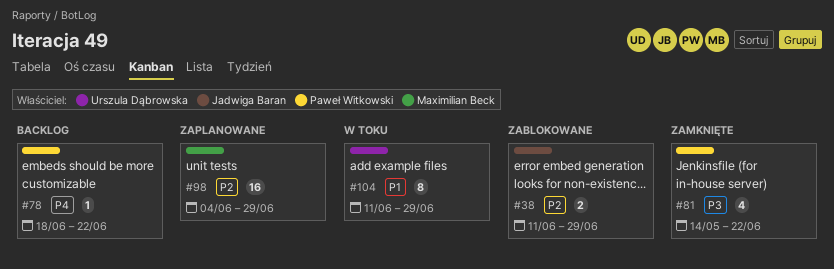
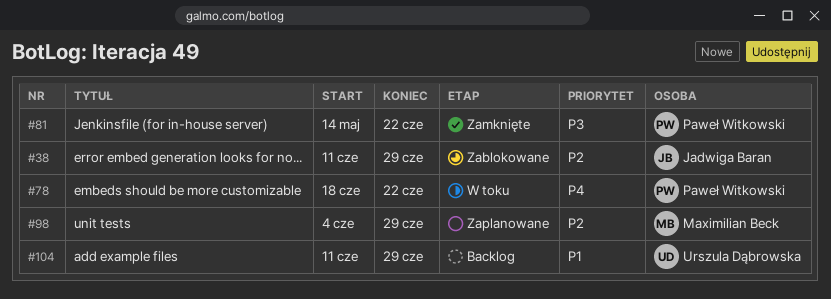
#78, status: Backlog -> W toku
#104, status: W toku -> Backlog

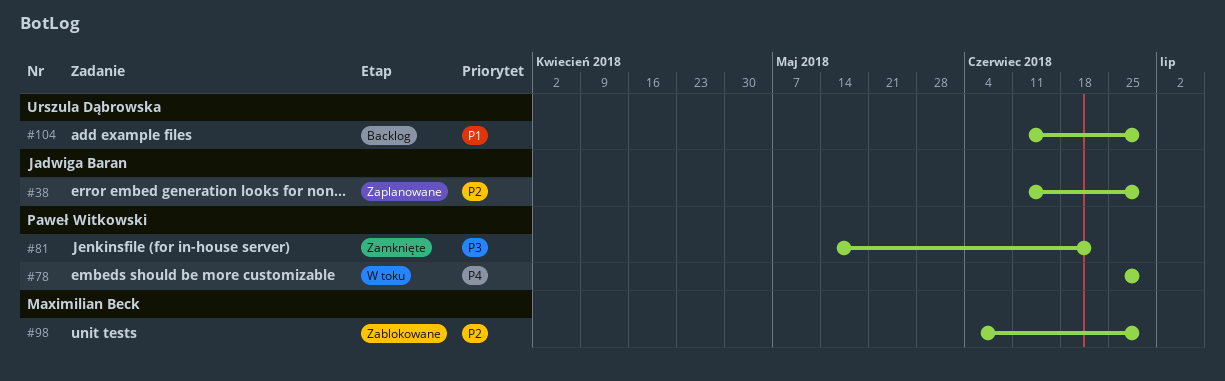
#38, status: Zablokowane -> Zaplanowane
#78, start: Jun 18 -> Jun 25
#78, due: Jun 22 -> Jun 29
#98, status: Zaplanowane -> Zablokowane

